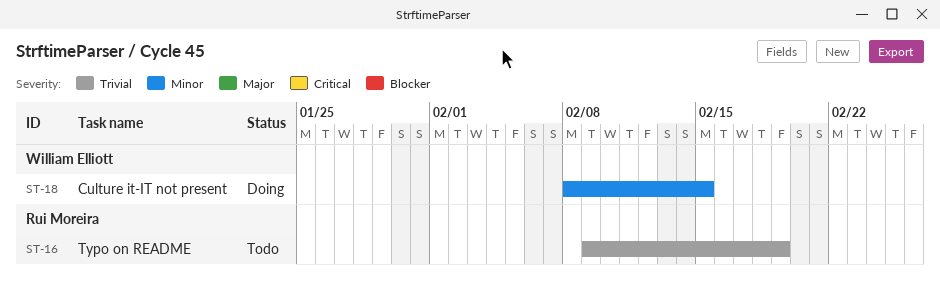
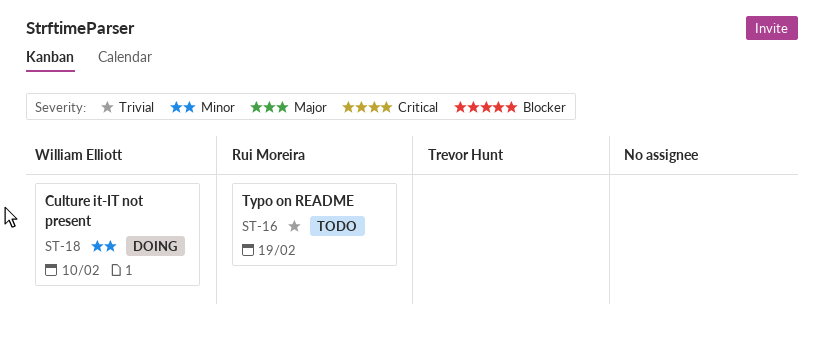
ST-18, due: Feb 15 -> Feb 10

